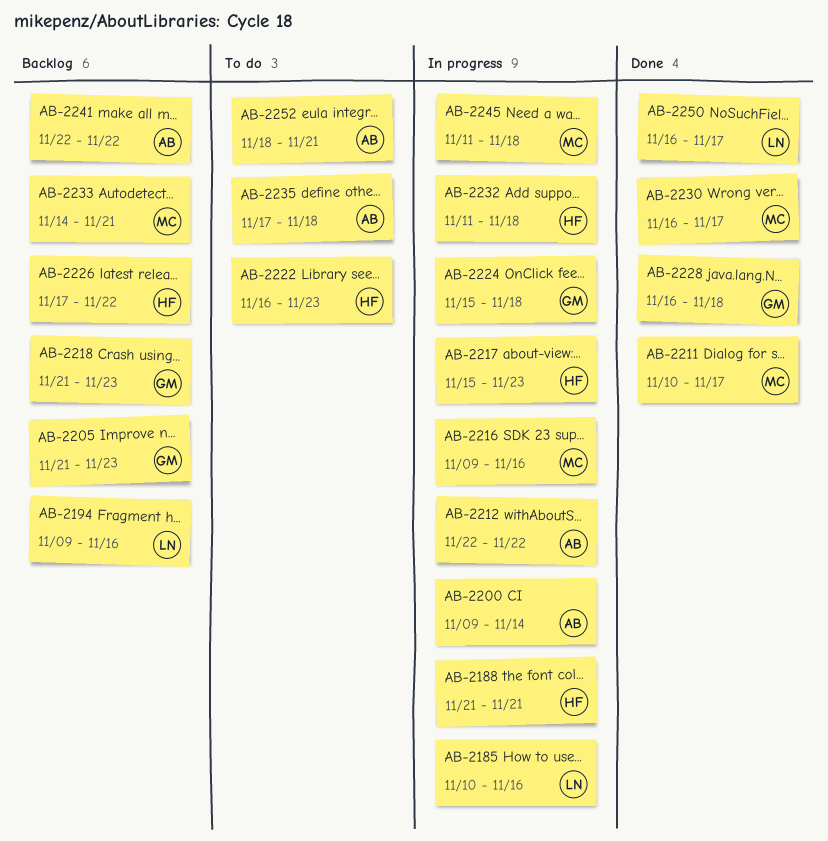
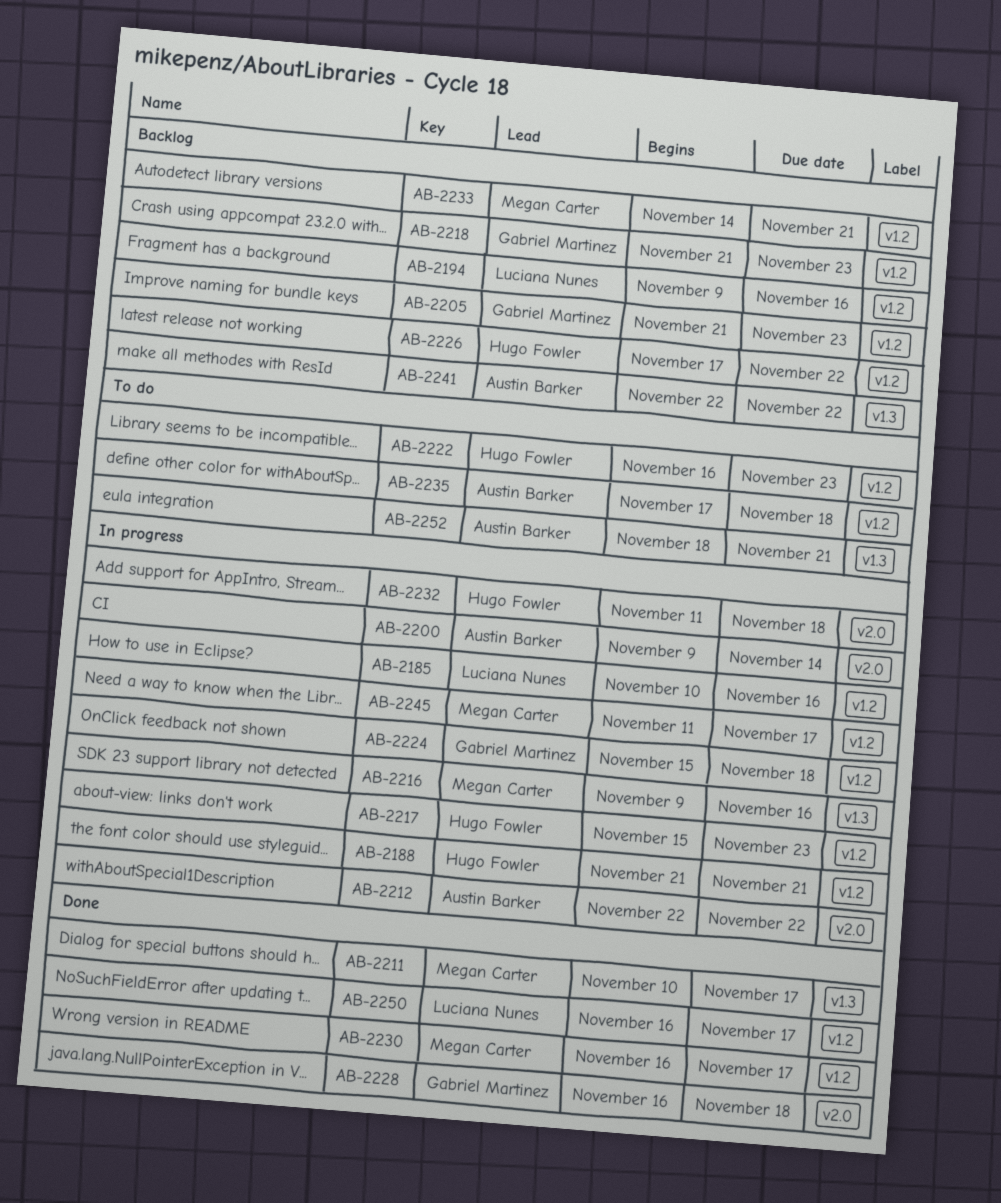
AB-2245, due: Nov 18 -> Nov 17

